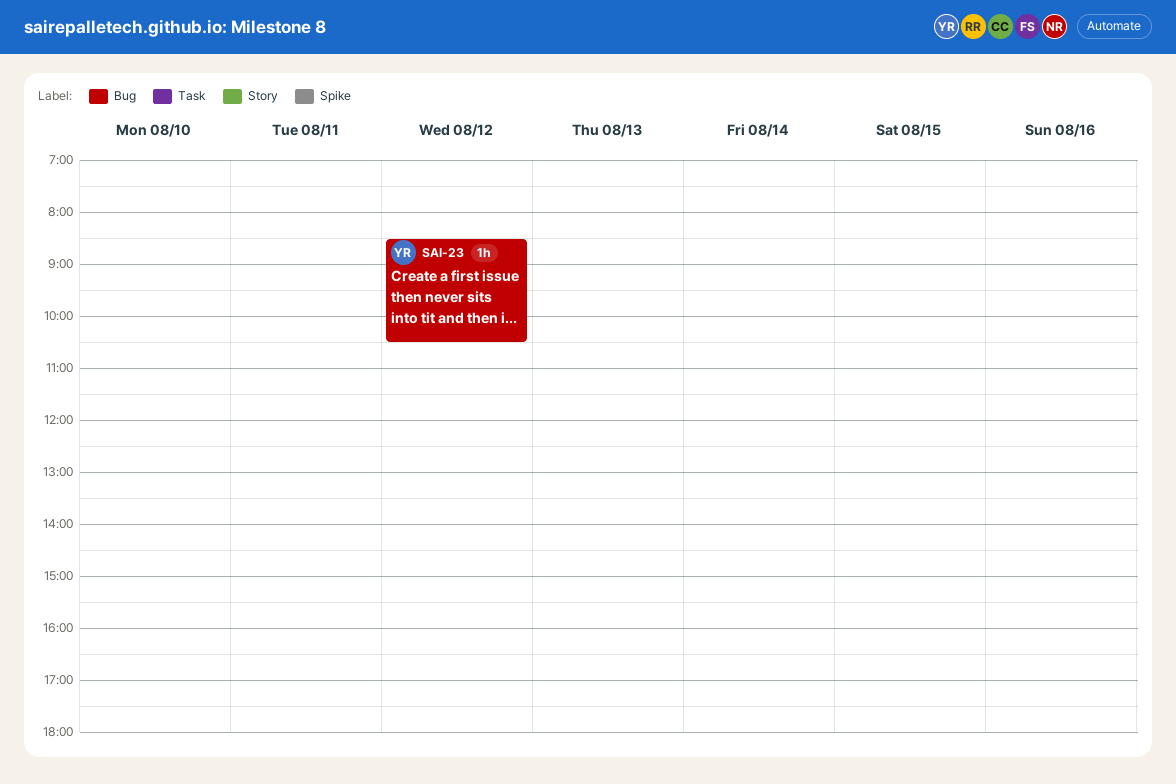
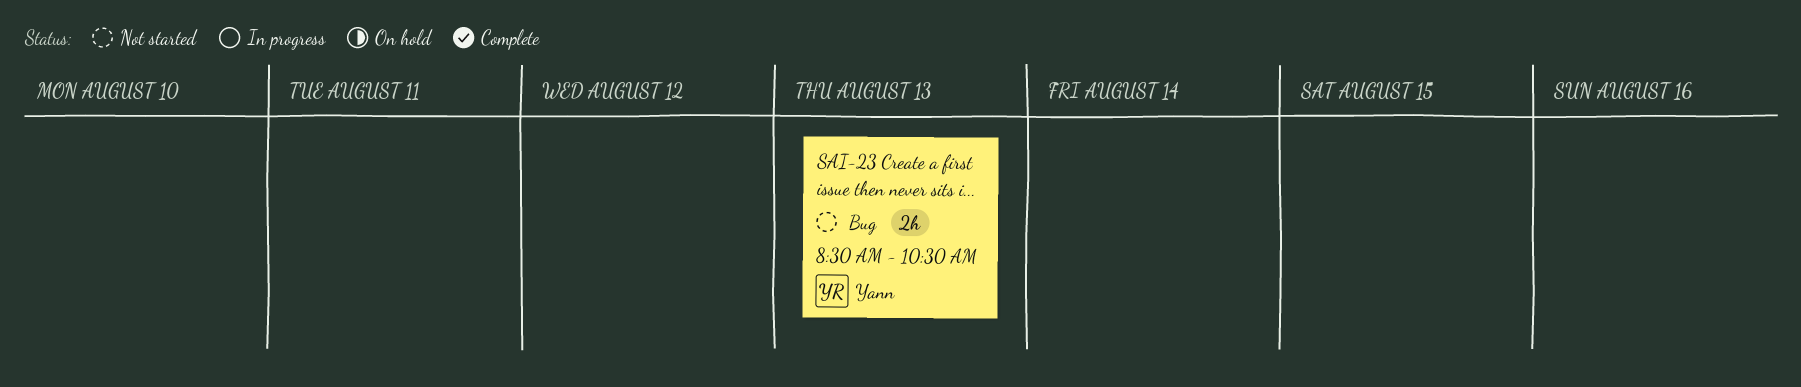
SAI-23, estimate: 1h -> 2h
SAI-23, day: Aug 12 -> Aug 13

